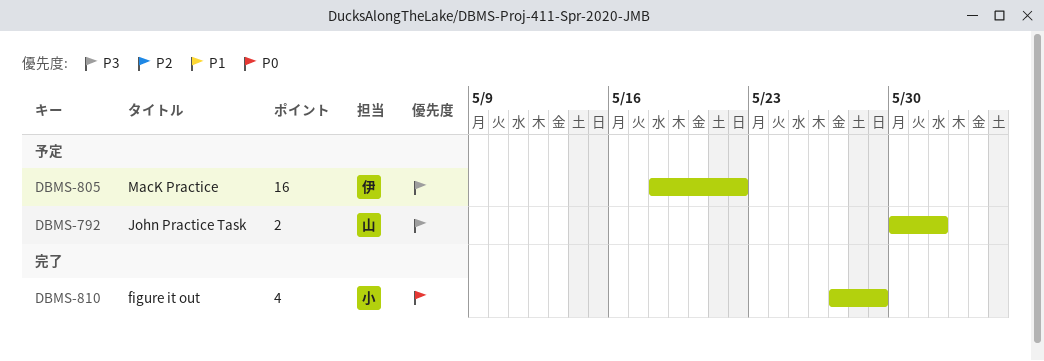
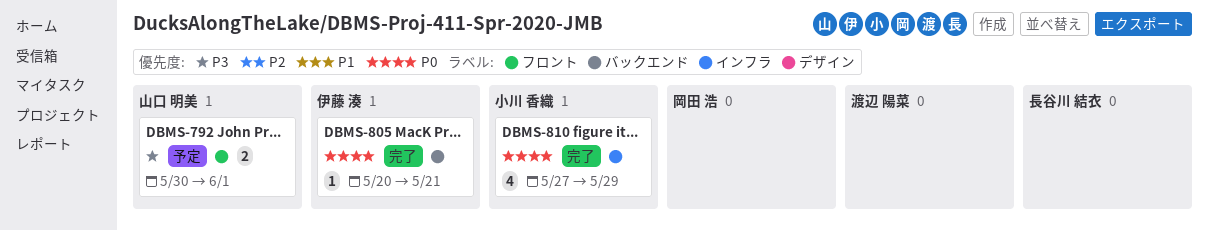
DBMS-805, status: 予定 -> 完了
DBMS-805, priority: P3 -> P0
DBMS-805, estimate: 16 -> 1
DBMS-805, start: May 18 -> May 20
DBMS-805, due: May 22 -> May 21

